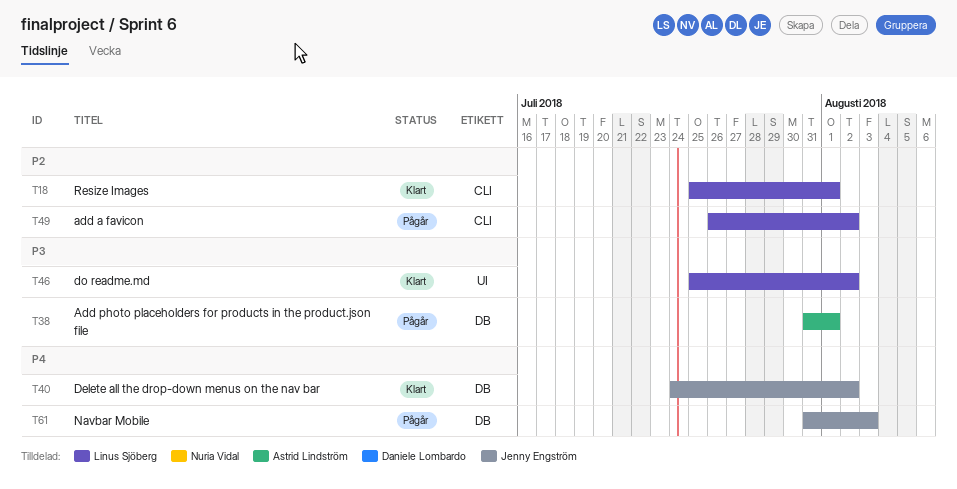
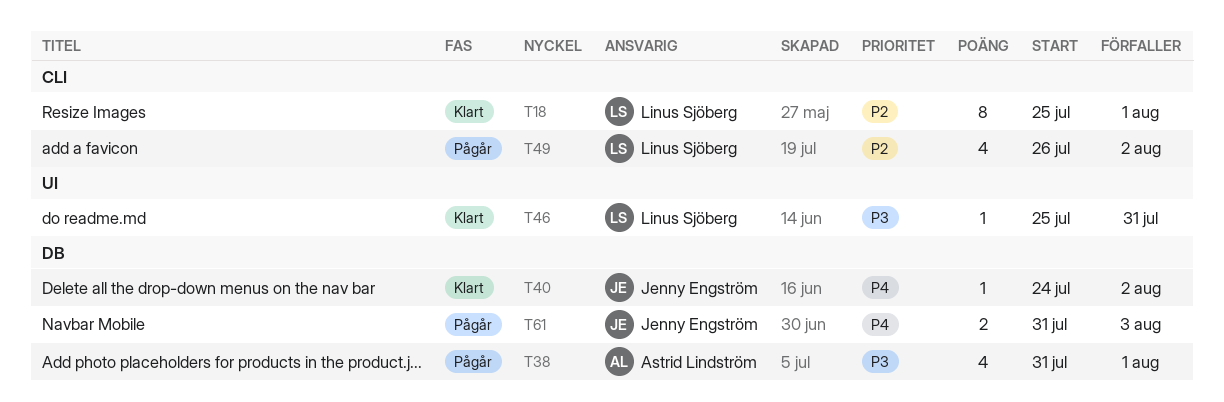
T46, due: Aug 2 -> Jul 31

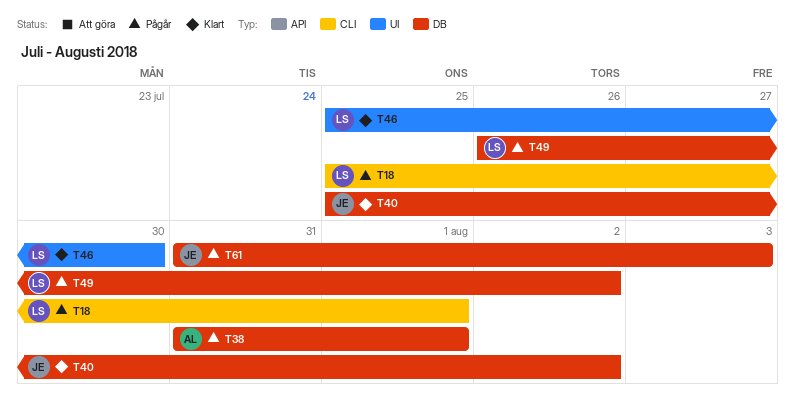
T18, status: Klart -> Pågår
T40, start: Jul 24 -> Jul 25
T46, due: Jul 31 -> Jul 30
T49, label: CLI -> DB

